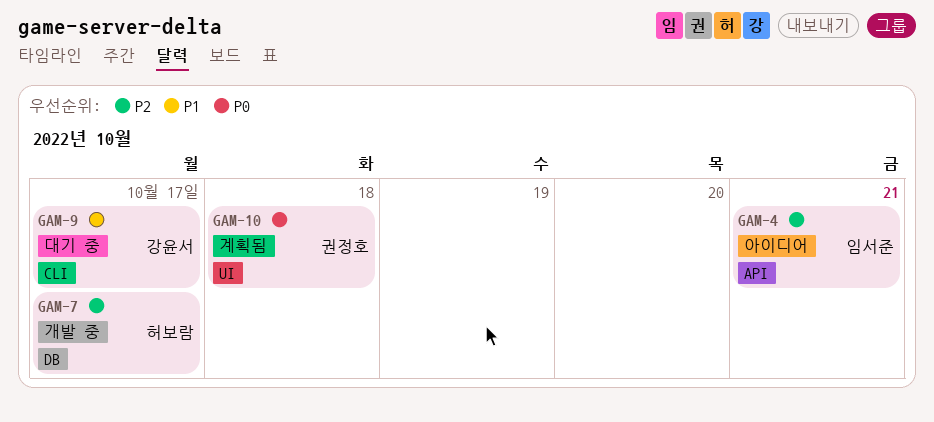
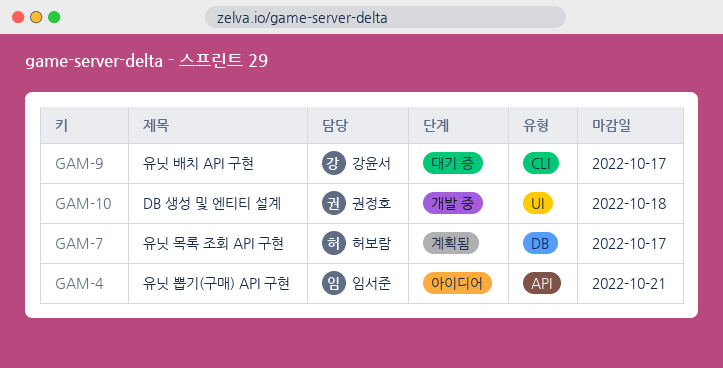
GAM-7, status: 개발 중 -> 계획됨
GAM-10, status: 계획됨 -> 개발 중

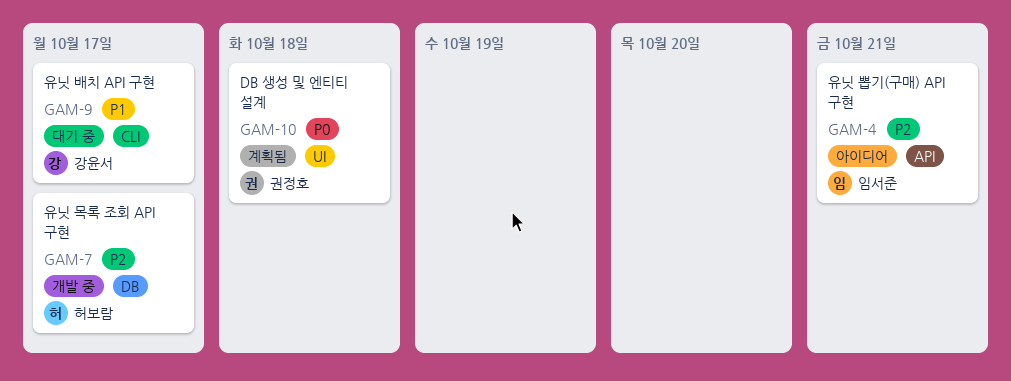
GAM-7, status: 계획됨 -> 개발 중
GAM-10, status: 개발 중 -> 계획됨

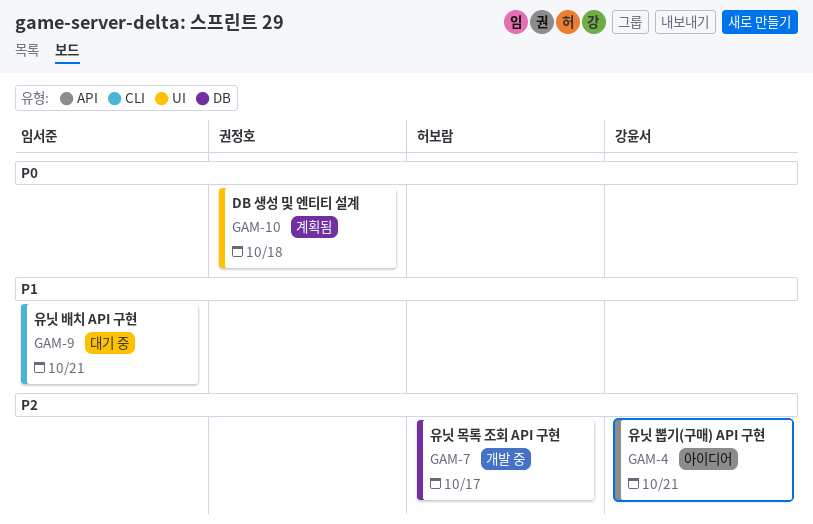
GAM-4, owner: 임서준 -> 강윤서
GAM-9, owner: 강윤서 -> 임서준
GAM-9, due: Oct 17 -> Oct 21

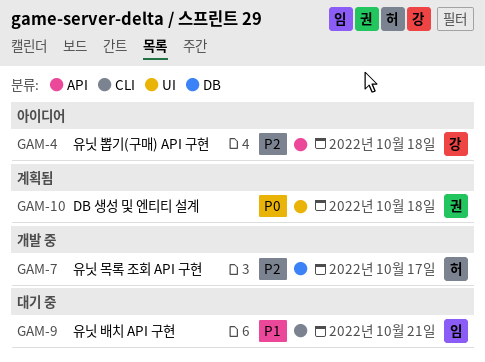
GAM-4, due: Oct 21 -> Oct 18

